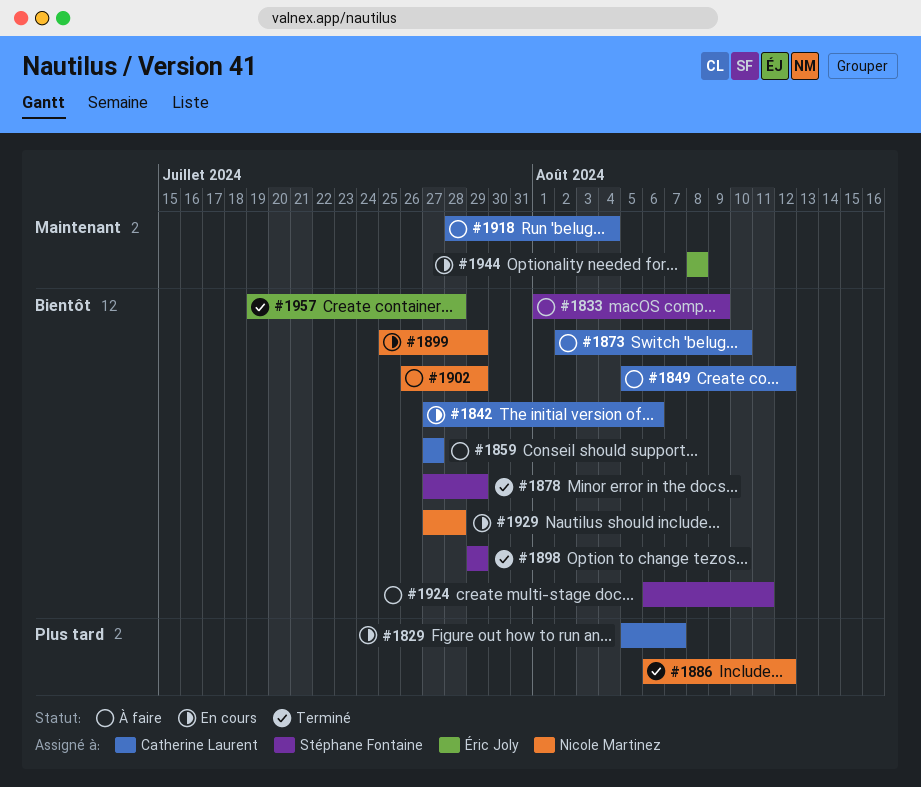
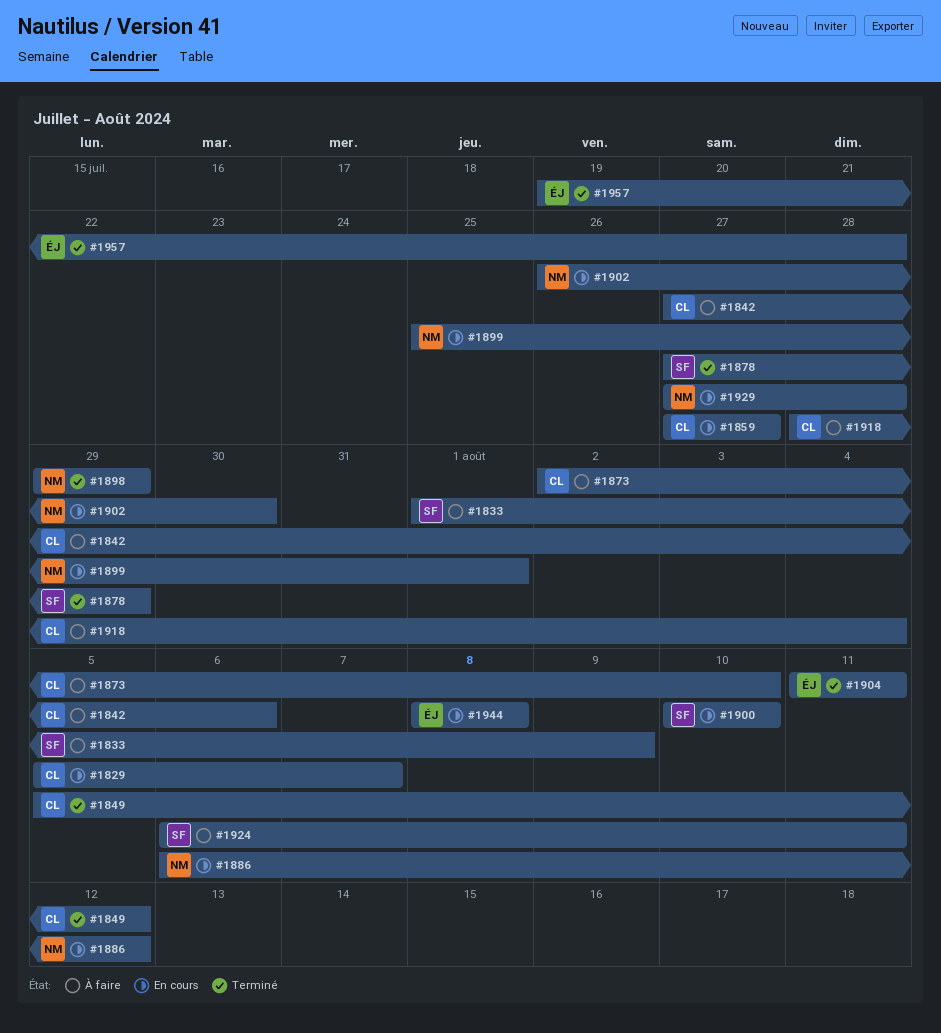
#1842, status: En cours -> À faire
#1849, status: À faire -> Terminé
#1859, status: À faire -> En cours
#1886, status: Terminé -> En cours
#1898, owner: Stéphane Fontaine -> Nicole Martinez
#1899, due: Jul 29 -> Aug 1
#1900: none -> present
#1902, status: À faire -> En cours
#1902, due: Jul 29 -> Jul 30
#1904: none -> present

